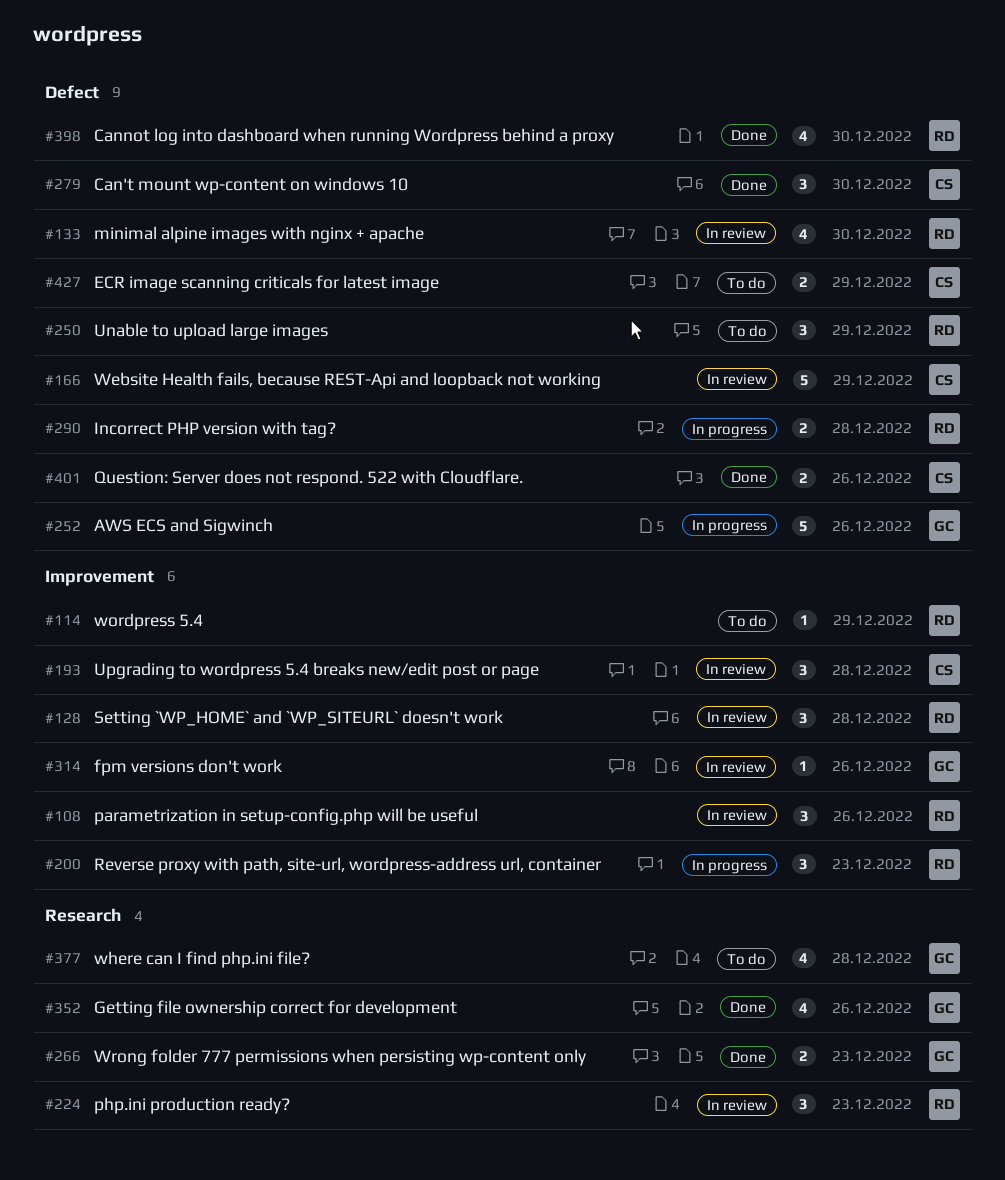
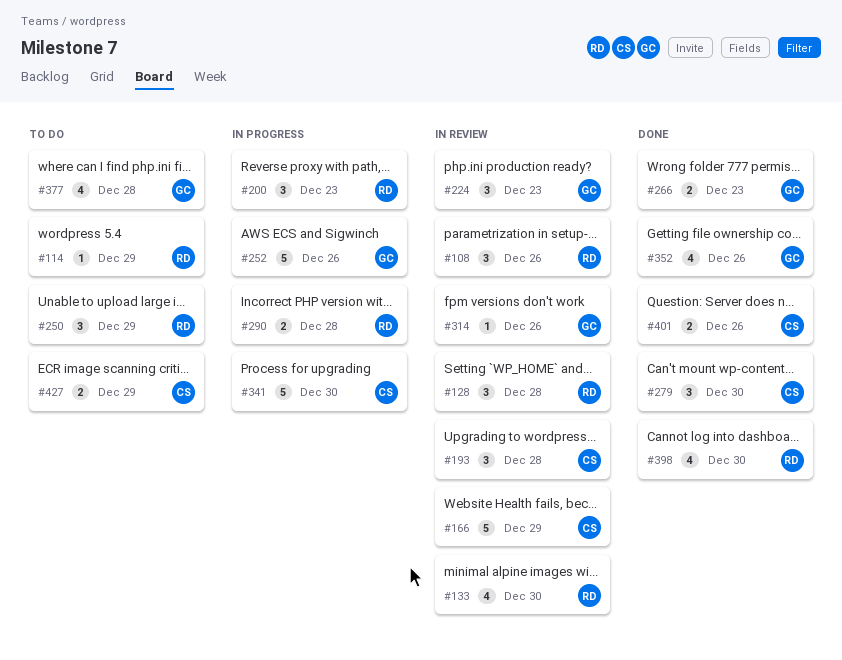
#224, owner: RD -> GC
#341: none -> present

